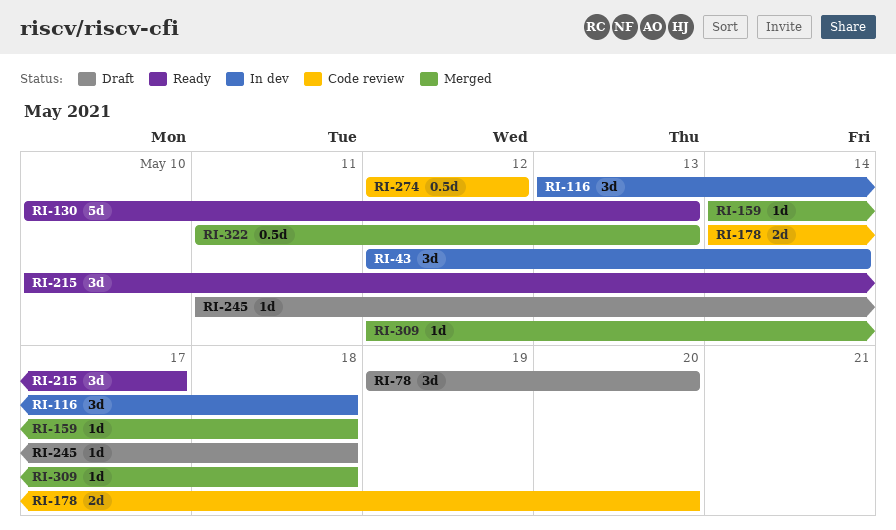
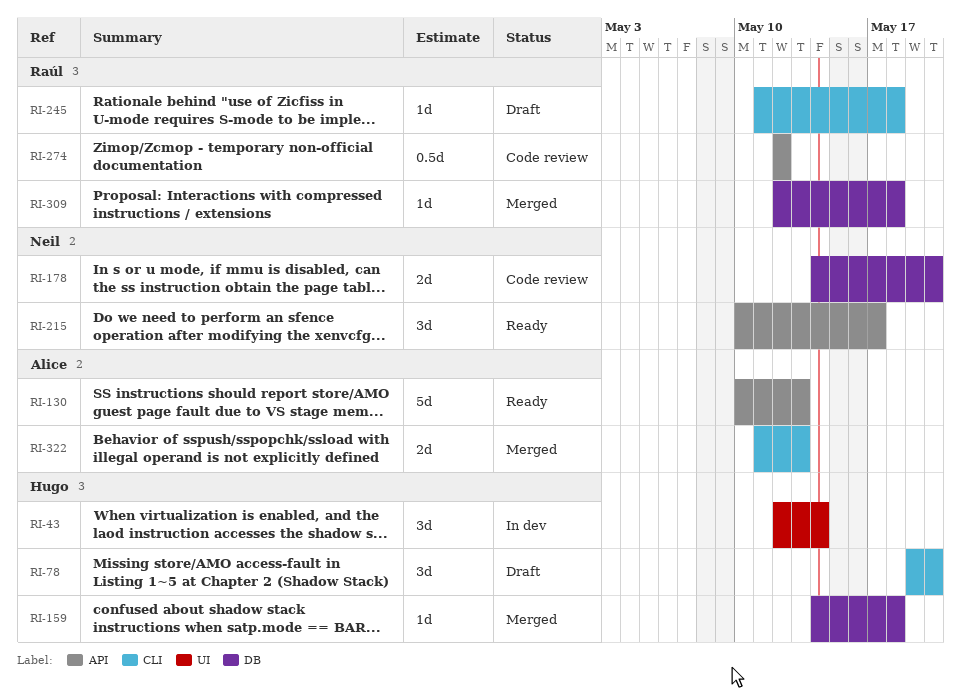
RI-116: present -> none
RI-322, estimate: 0.5d -> 2d

